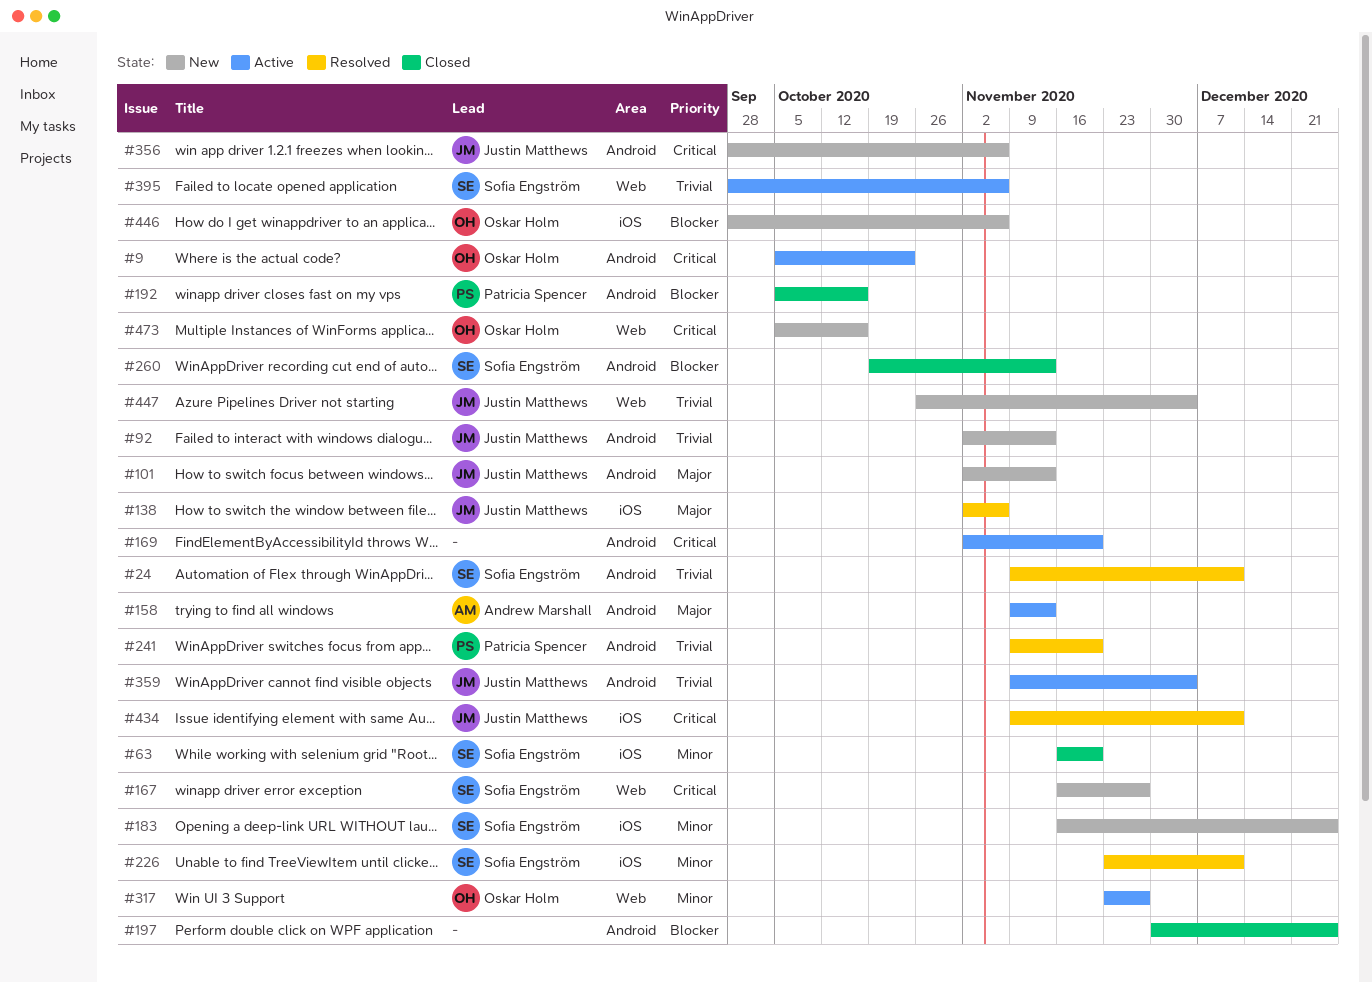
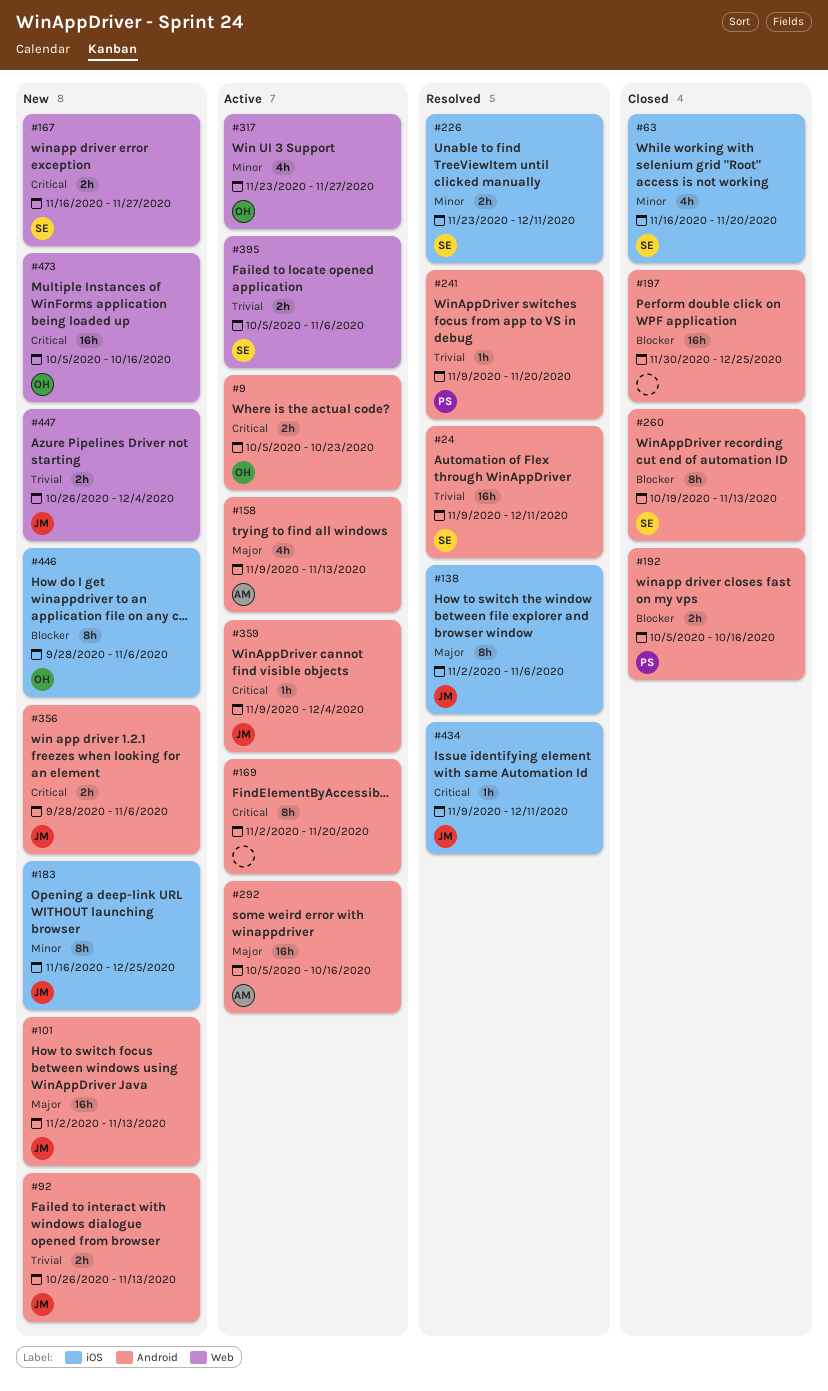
#92, start: Nov 2 -> Oct 26
#183, owner: Sofia Engström -> Justin Matthews
#292: none -> present
#359, priority: Trivial -> Critical
#395, start: Sep 28 -> Oct 5

